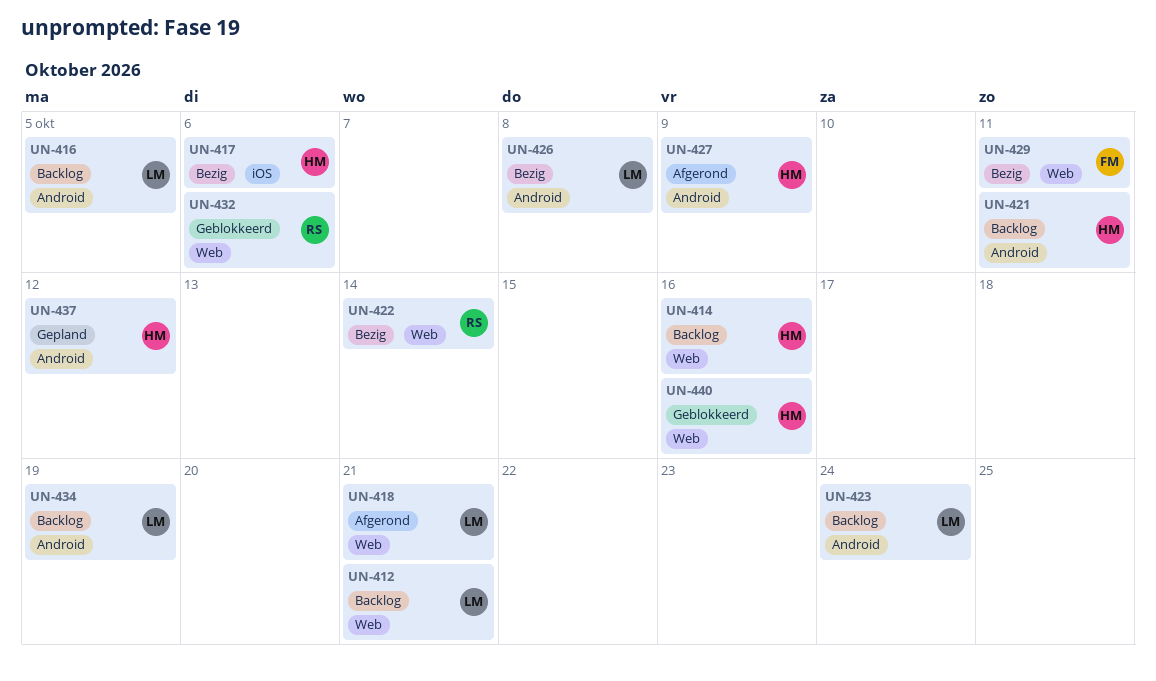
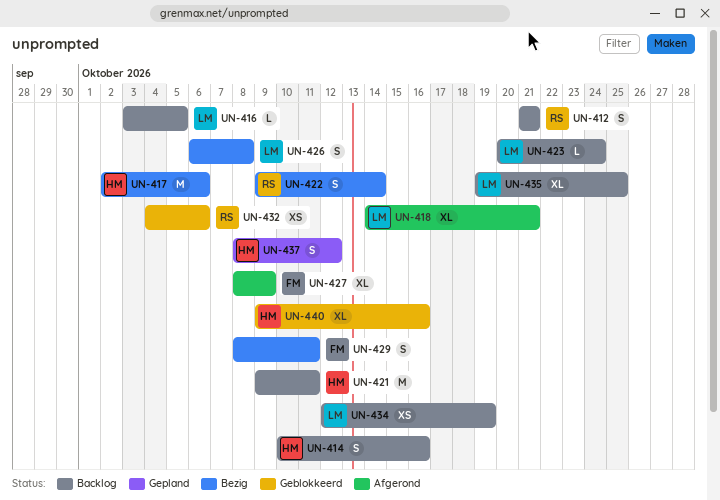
UN-412, owner: LM -> RS
UN-427, owner: HM -> FM
UN-435: none -> present

